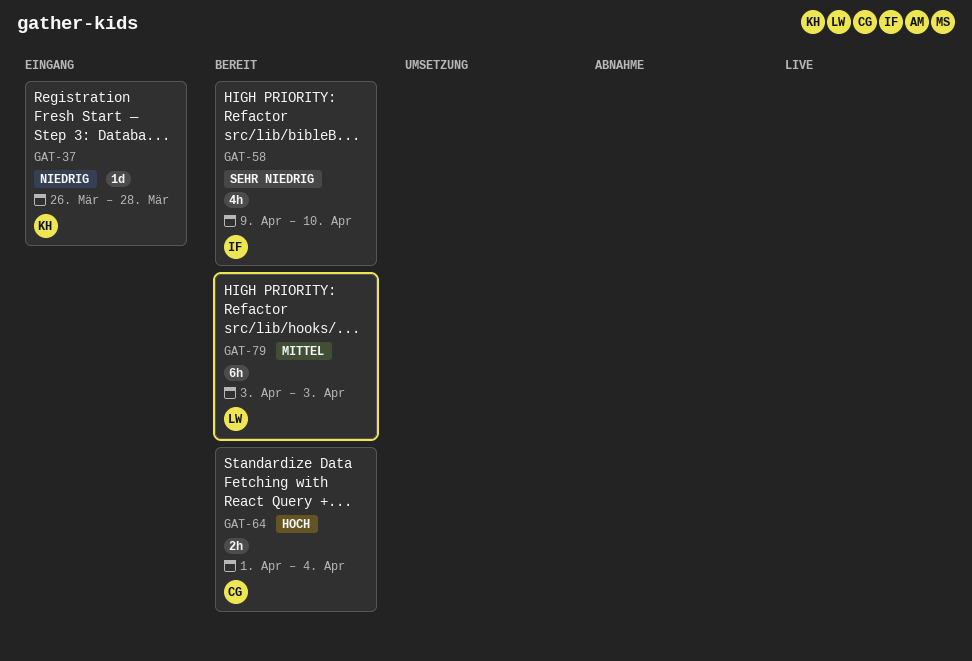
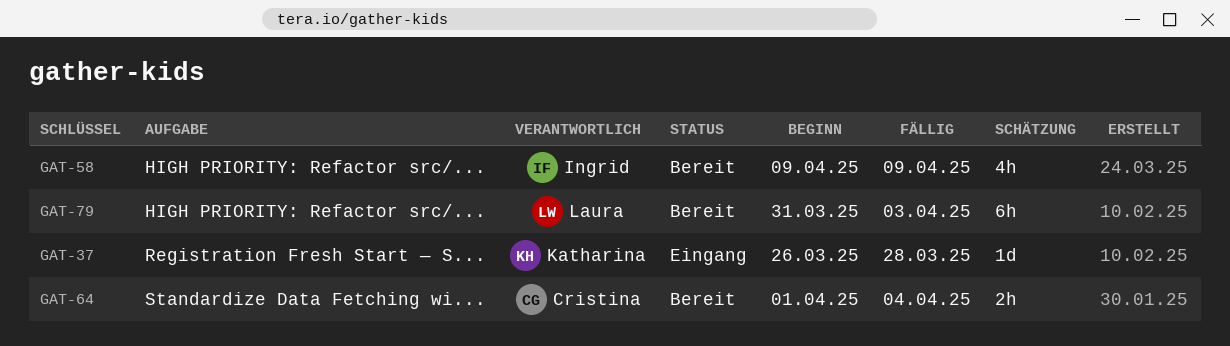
GAT-58, due: Apr 10 -> Apr 9
GAT-79, start: Apr 3 -> Mar 31

